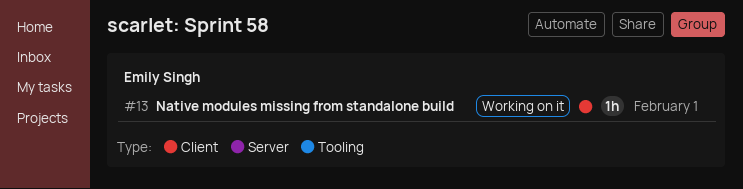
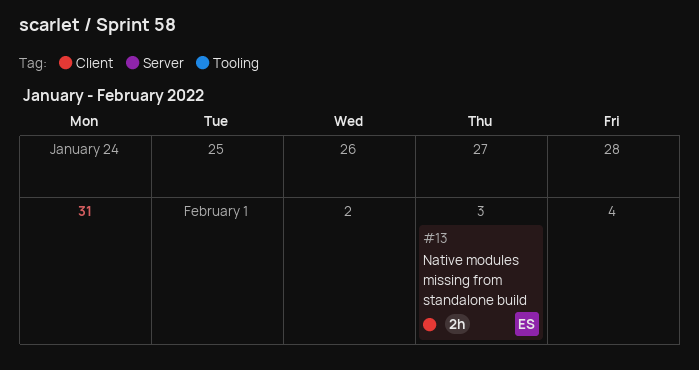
#13, estimate: 1h -> 2h
#13, due: Feb 1 -> Feb 3

